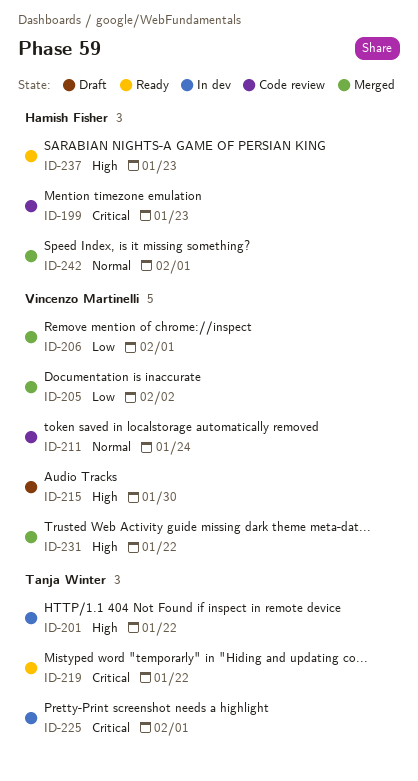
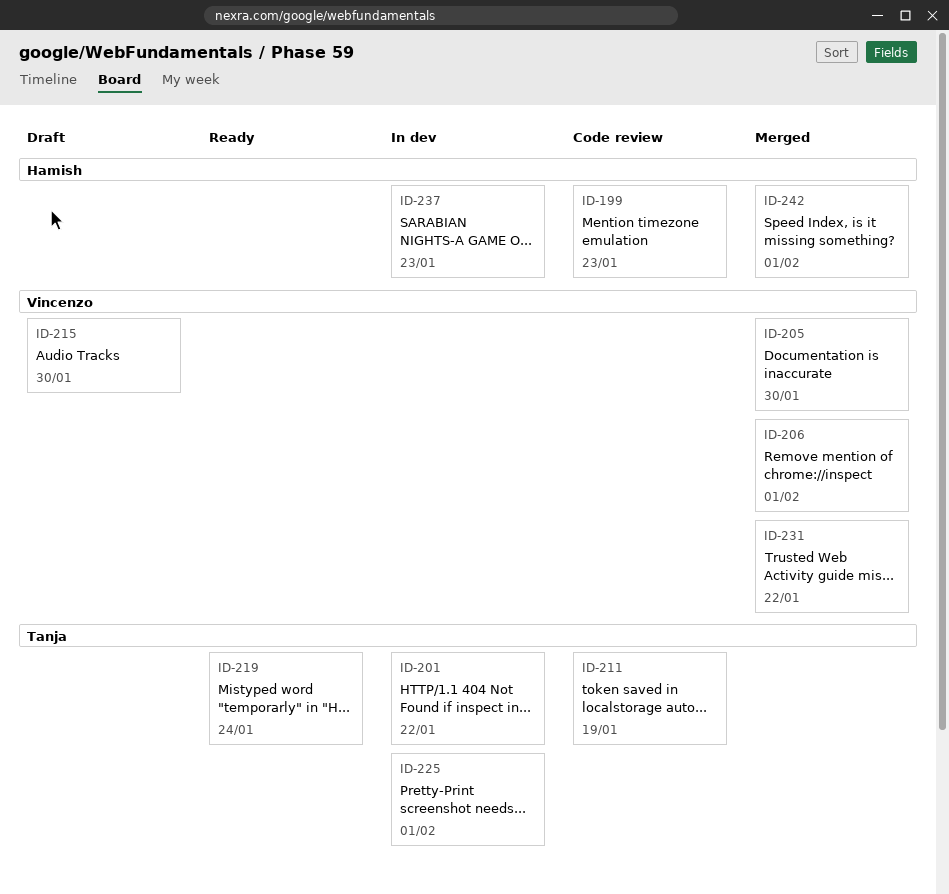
ID-205, due: Feb 2 -> Jan 30
ID-211, owner: Vincenzo Martinelli -> Tanja Winter
ID-211, due: Jan 24 -> Jan 19
ID-219, due: Jan 22 -> Jan 24
ID-237, status: Ready -> In dev

